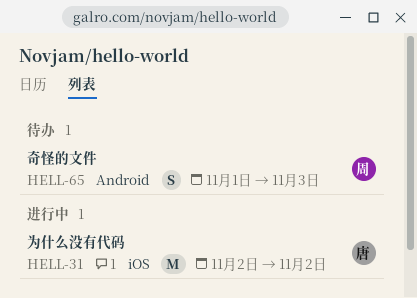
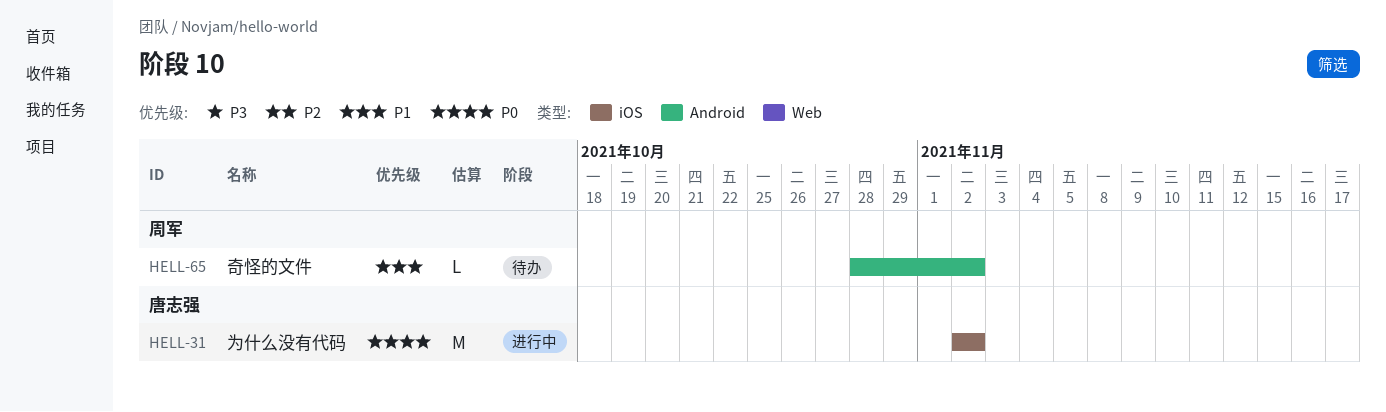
HELL-65, estimate: S -> L
HELL-65, start: Nov 1 -> Oct 28
HELL-65, due: Nov 3 -> Nov 2

